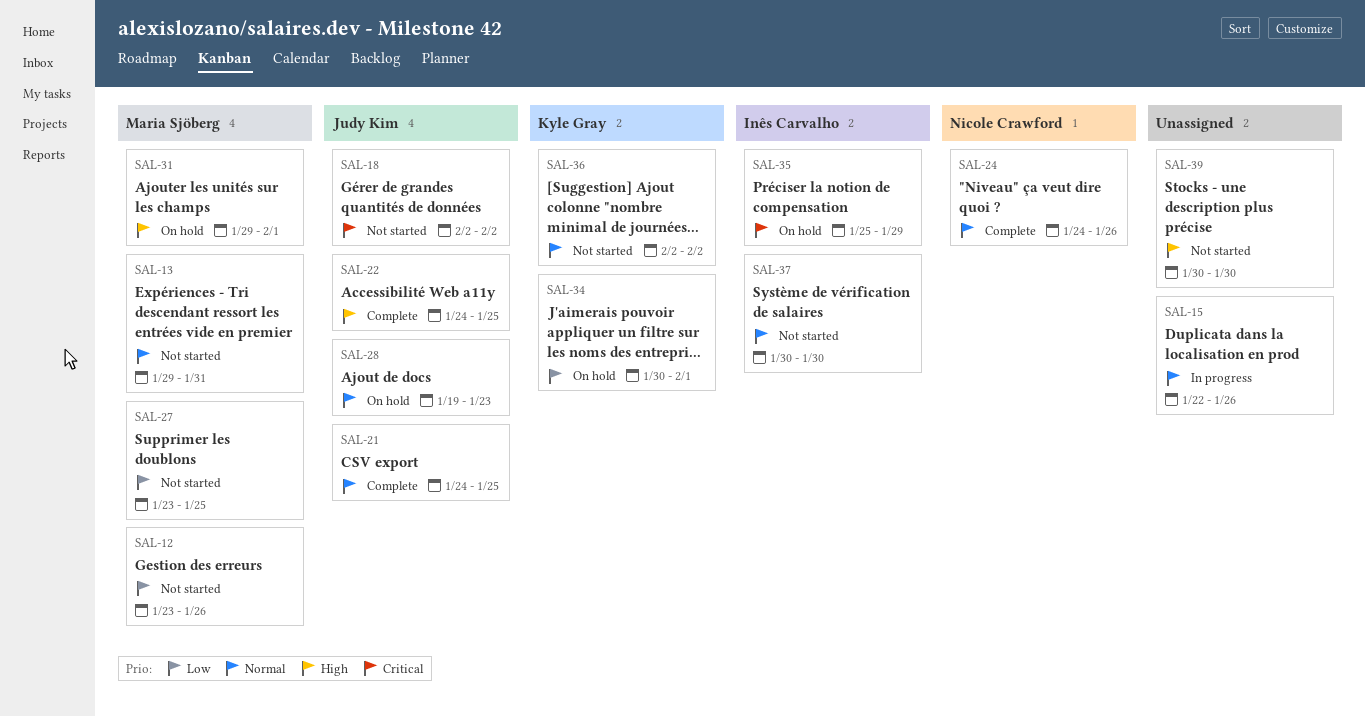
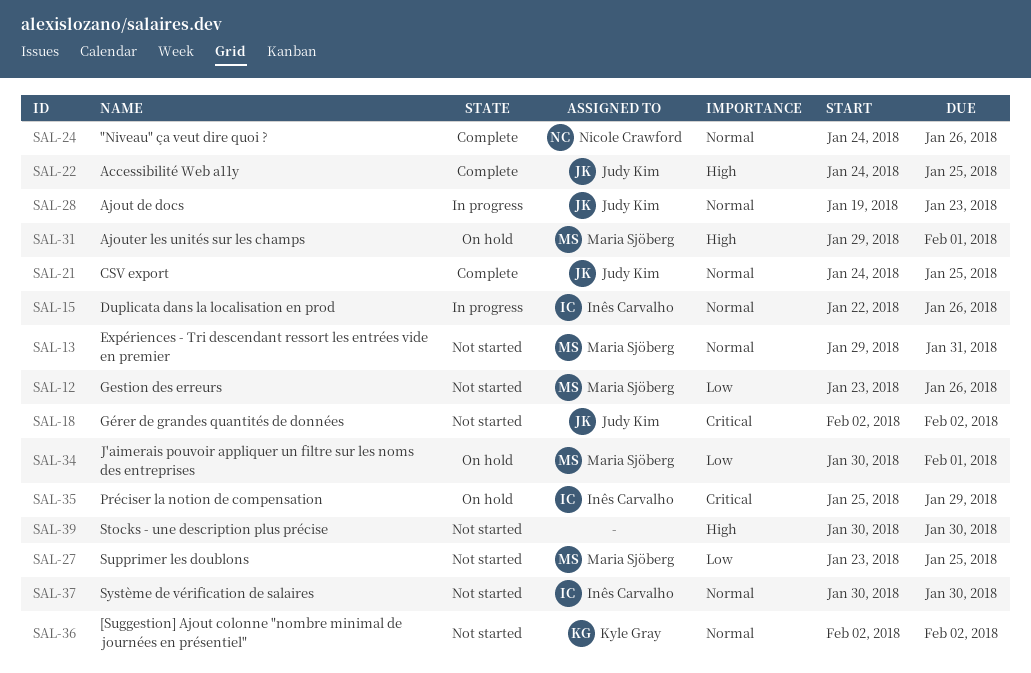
SAL-15, owner: none -> Inês Carvalho
SAL-28, status: On hold -> In progress
SAL-34, owner: Kyle Gray -> Maria Sjöberg

